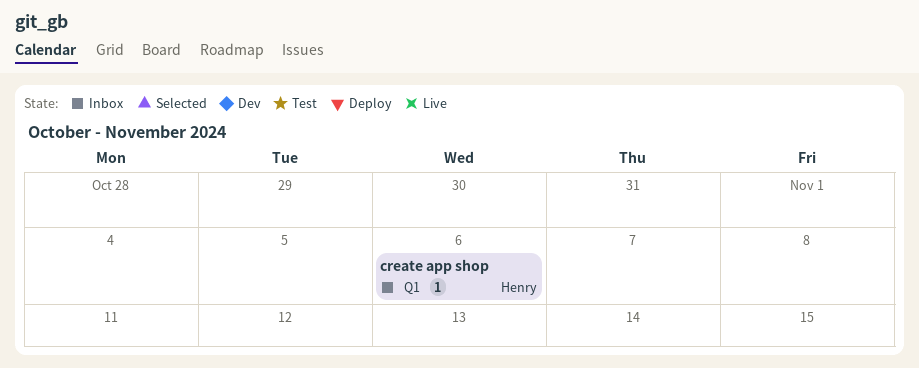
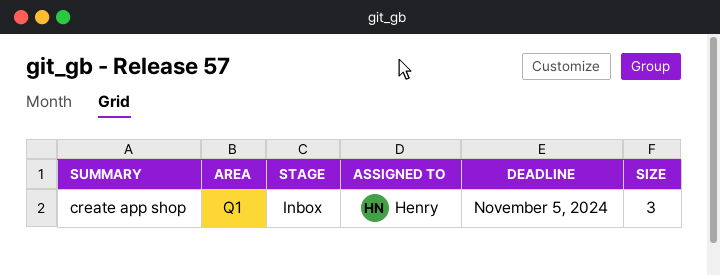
create app shop, estimate: 1 -> 3
create app shop, due: Nov 6 -> Nov 5

